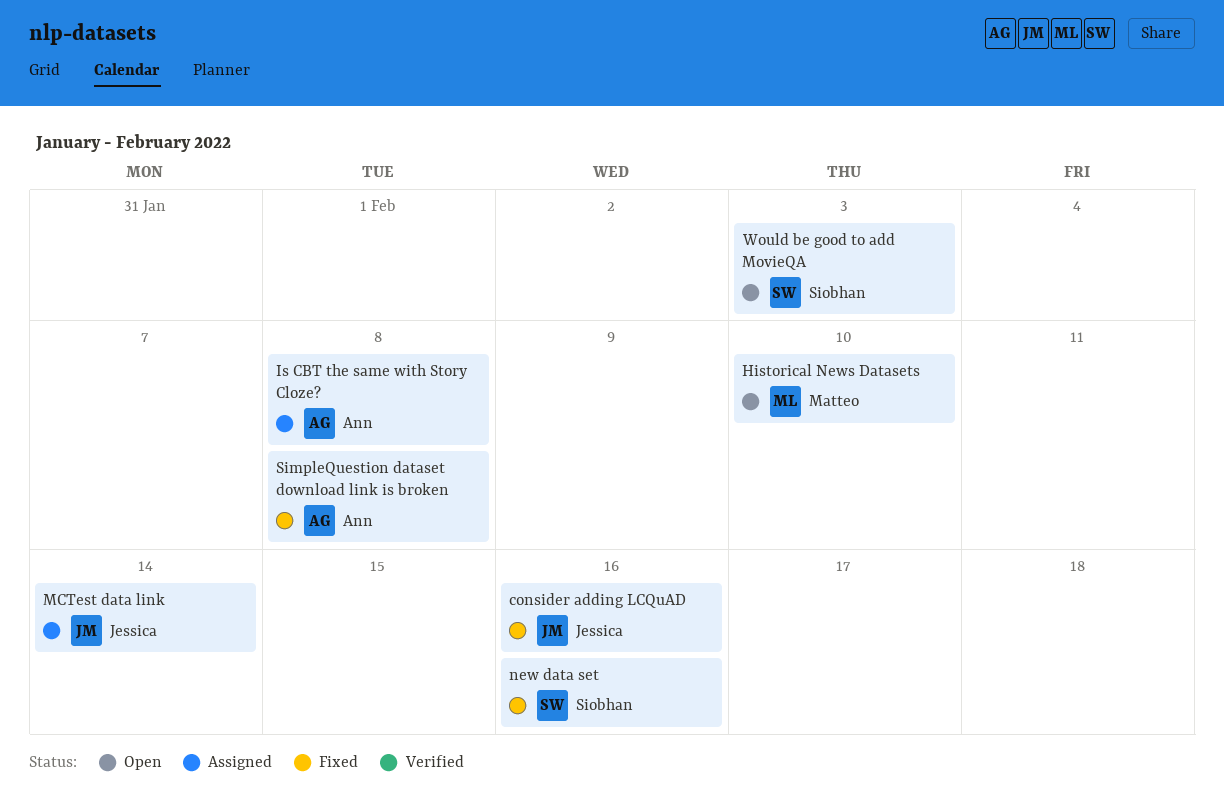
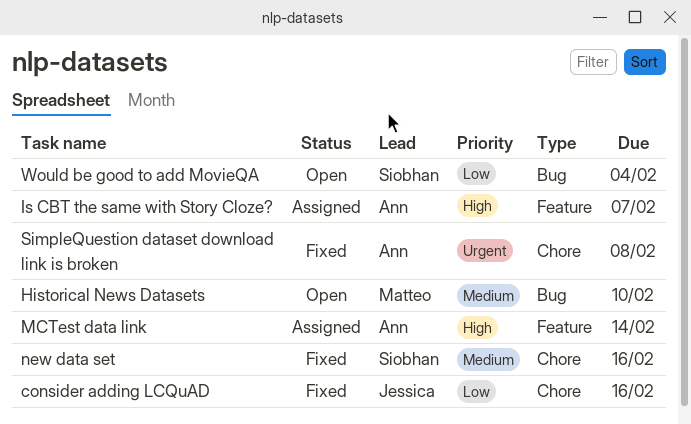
Is CBT the same with Story Cloze?, due: Feb 8 -> Feb 7
MCTest data link, owner: Jessica -> Ann
Would be good to add MovieQA, due: Feb 3 -> Feb 4

